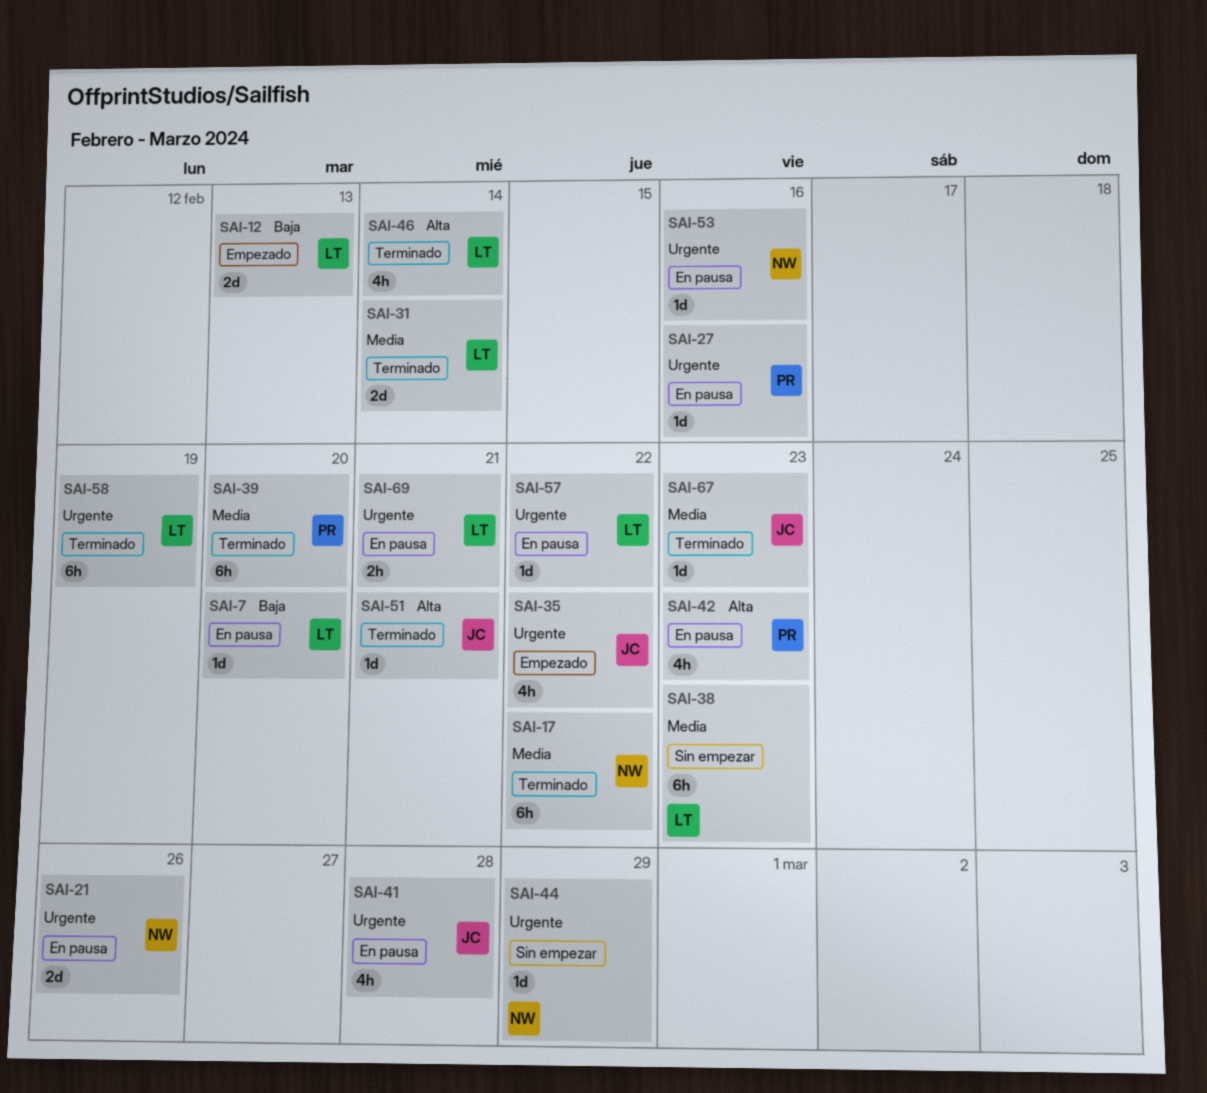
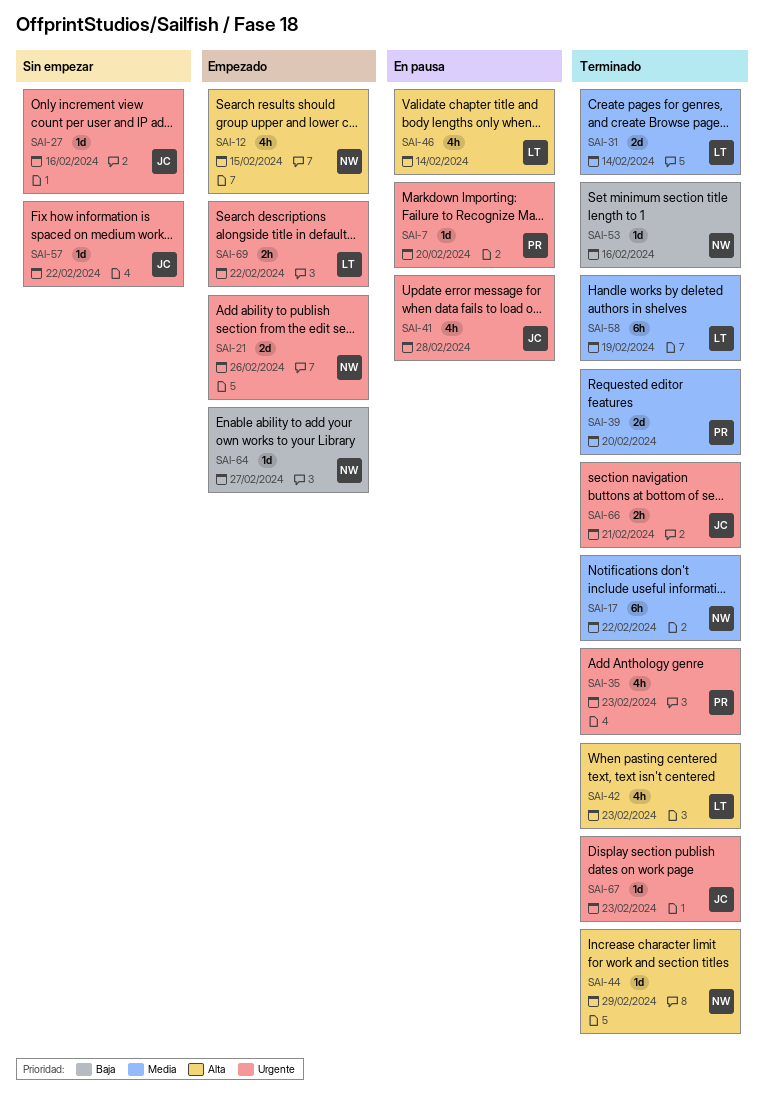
SAI-7, owner: LT -> PR
SAI-7, priority: Baja -> Urgente
SAI-12, owner: LT -> NW
SAI-12, priority: Baja -> Alta
SAI-12, estimate: 2d -> 4h
SAI-12, due: Feb 13 -> Feb 15
SAI-21, status: En pausa -> Empezado
SAI-27, status: En pausa -> Sin empezar
SAI-27, owner: PR -> JC
SAI-35, status: Empezado -> Terminado
SAI-35, owner: JC -> PR
SAI-35, due: Feb 22 -> Feb 23
SAI-38: present -> none
SAI-39, estimate: 6h -> 2d
SAI-42, status: En pausa -> Terminado
SAI-42, owner: PR -> LT
SAI-44, status: Sin empezar -> Terminado
SAI-44, priority: Urgente -> Alta
SAI-46, status: Terminado -> En pausa
SAI-51: present -> none
SAI-53, status: En pausa -> Terminado
SAI-53, priority: Urgente -> Baja
SAI-57, status: En pausa -> Sin empezar
SAI-57, owner: LT -> JC
SAI-58, priority: Urgente -> Media
SAI-64: none -> present
SAI-66: none -> present
SAI-67, priority: Media -> Urgente
SAI-69, status: En pausa -> Empezado
SAI-69, due: Feb 21 -> Feb 22

